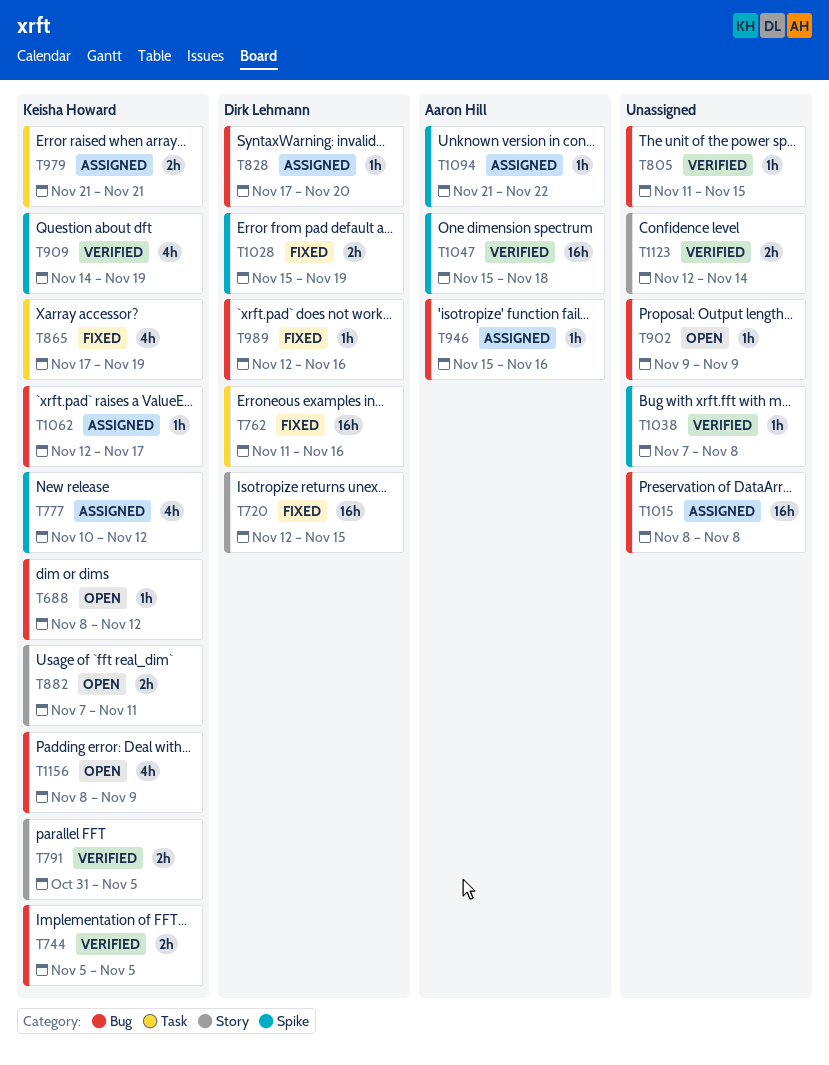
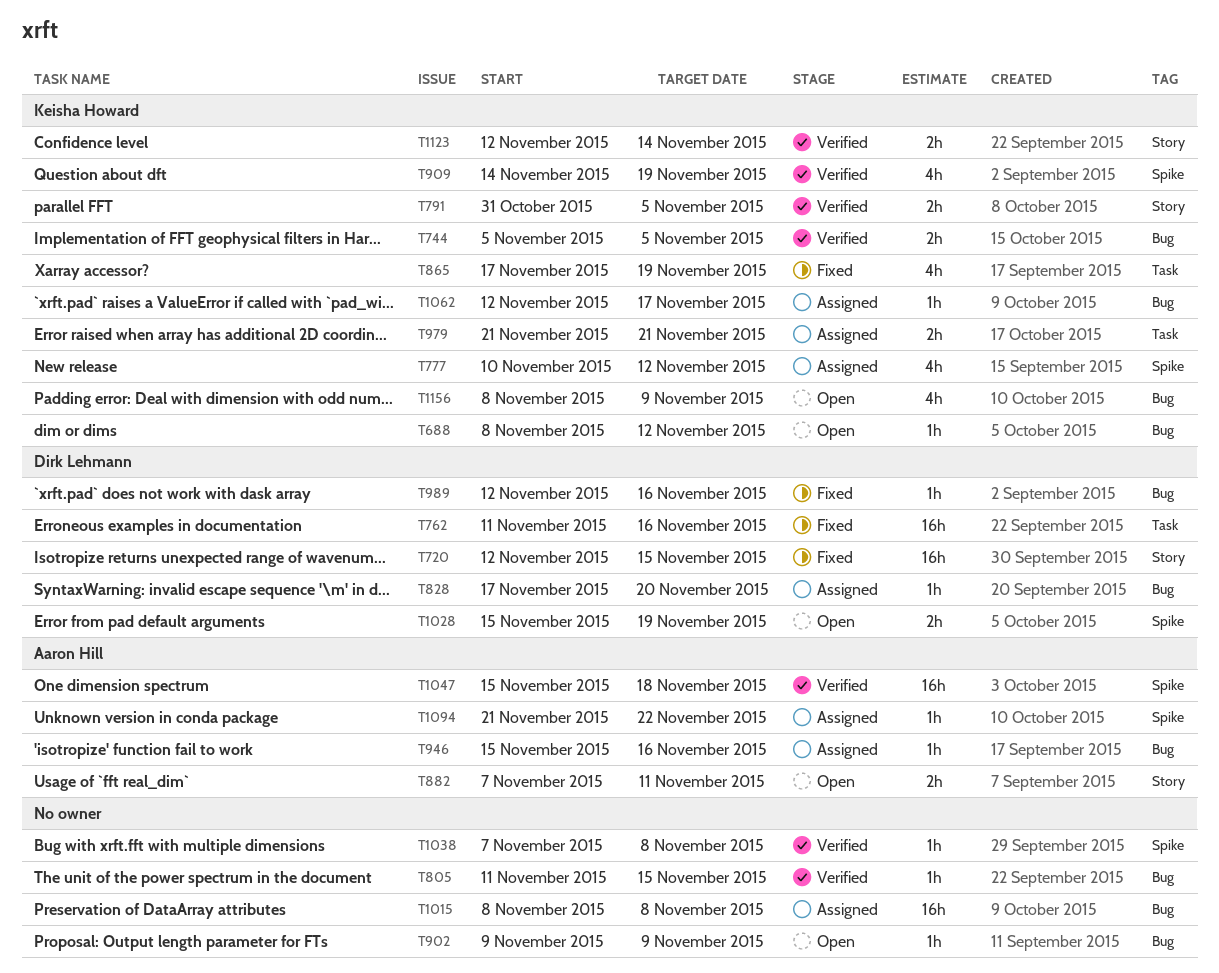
T882, owner: Keisha Howard -> Aaron Hill
T1028, status: Fixed -> Open
T1123, owner: none -> Keisha Howard

